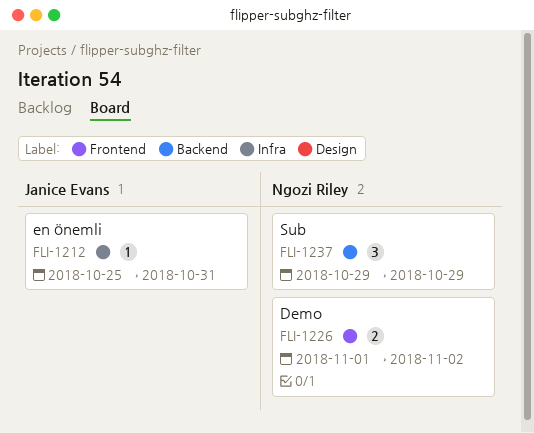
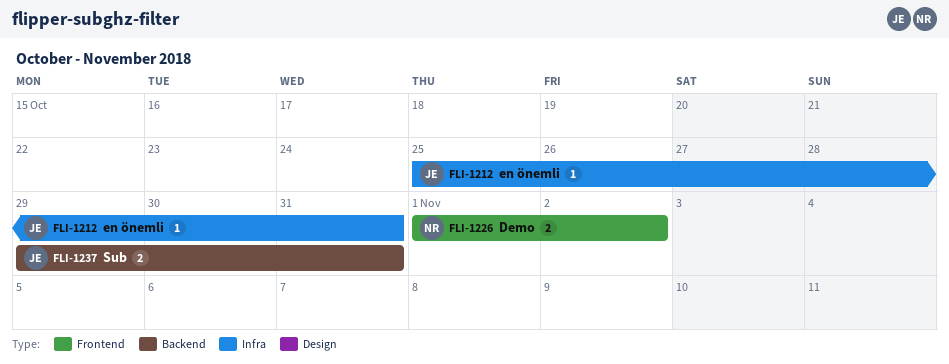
FLI-1237, owner: Ngozi Riley -> Janice Evans
FLI-1237, estimate: 3 -> 2
FLI-1237, due: Oct 29 -> Oct 31

